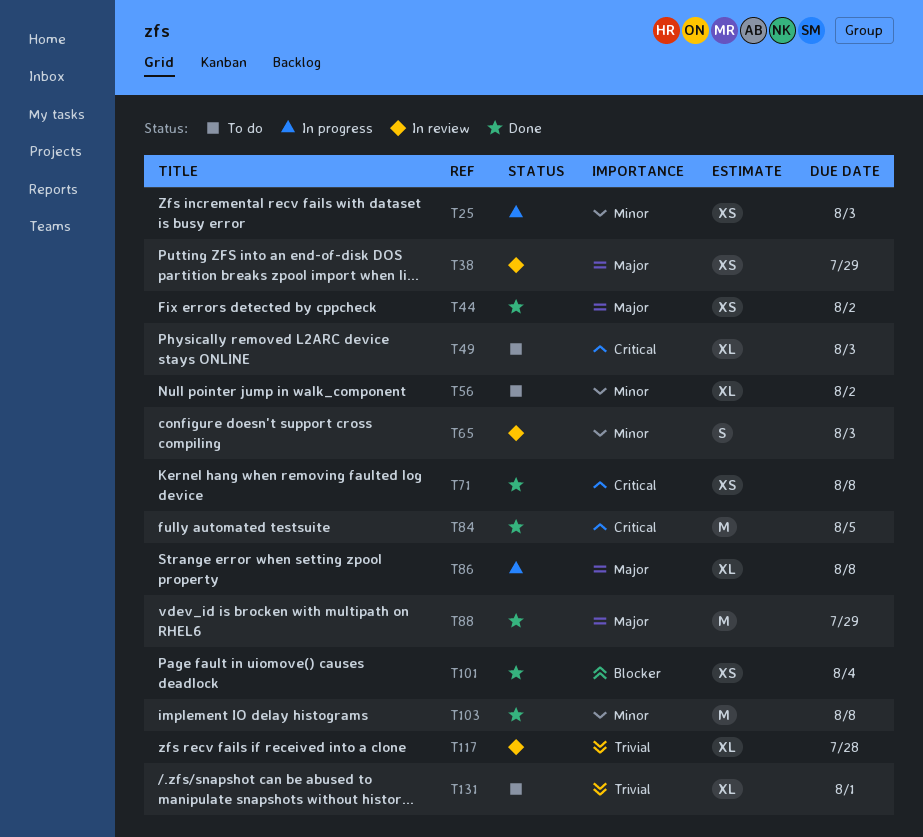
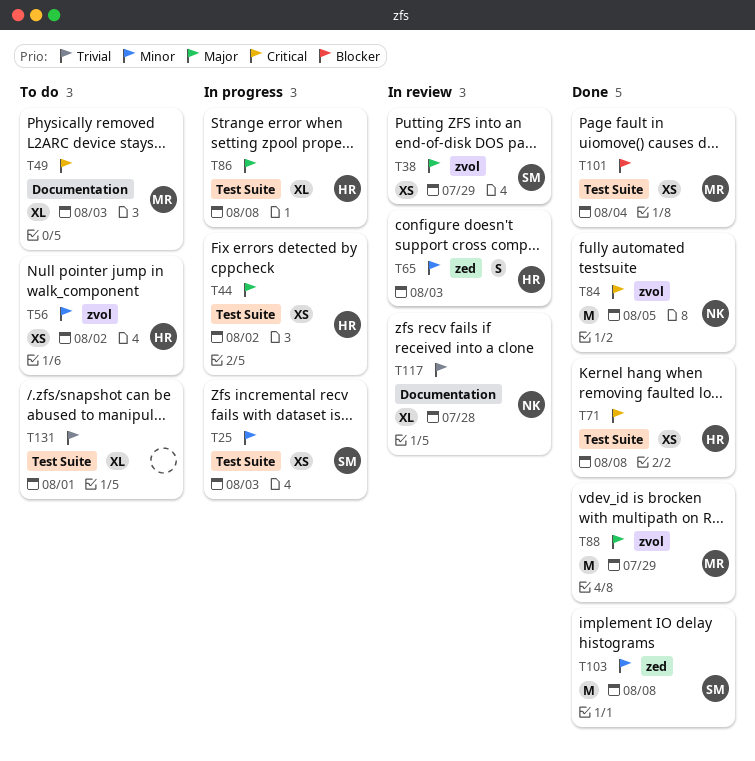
T44, status: Done -> In progress
T56, estimate: XL -> XS

